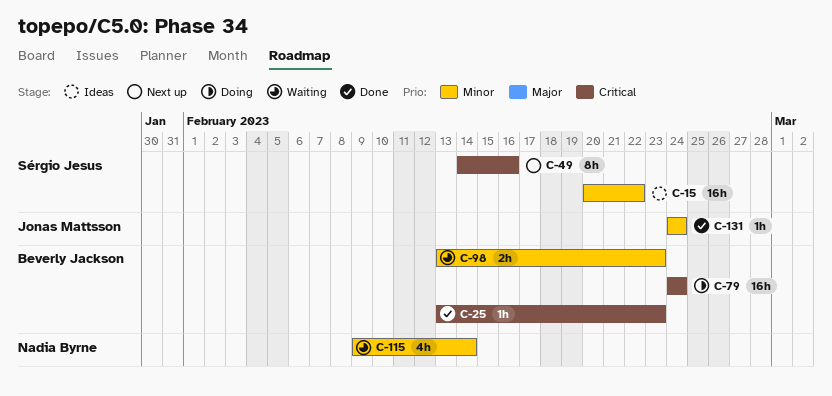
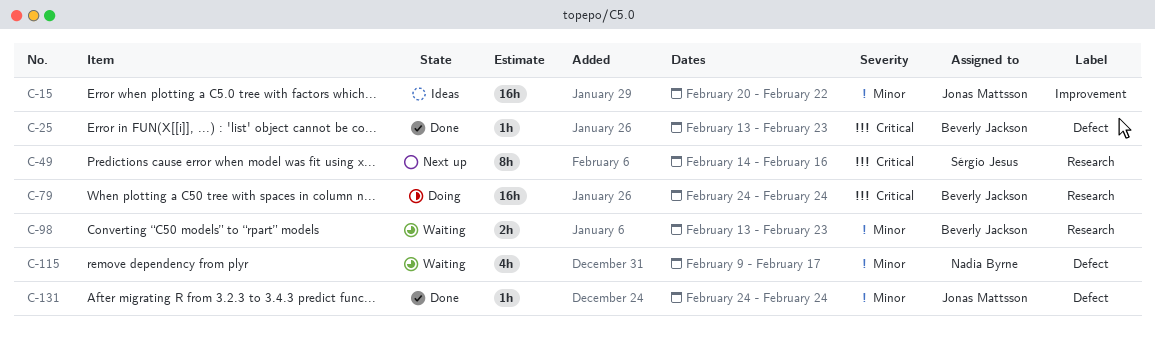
C-15, owner: Sérgio Jesus -> Jonas Mattsson
C-115, due: Feb 14 -> Feb 17

